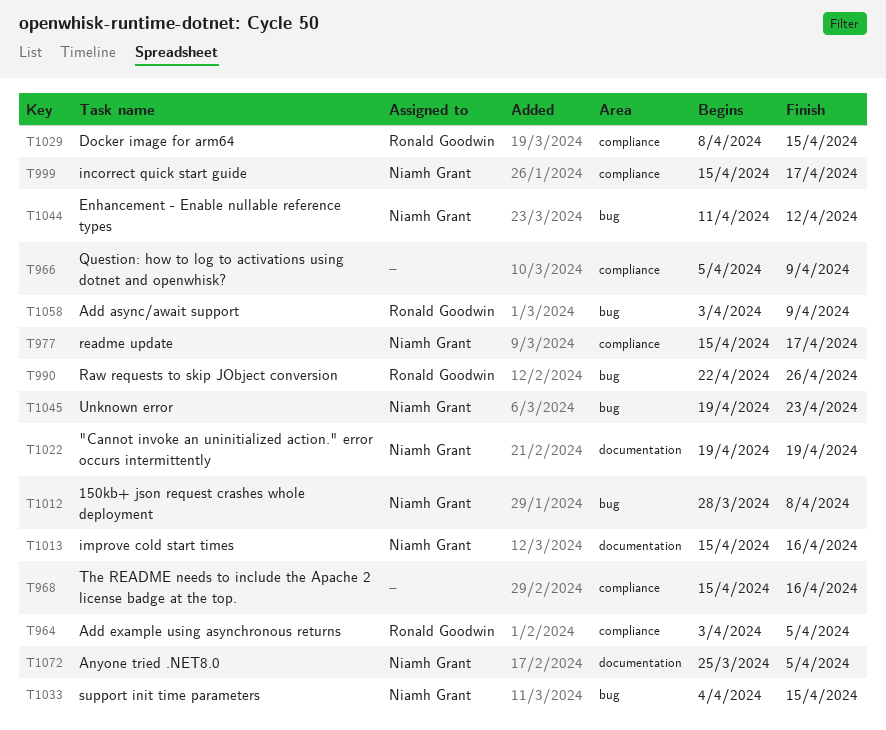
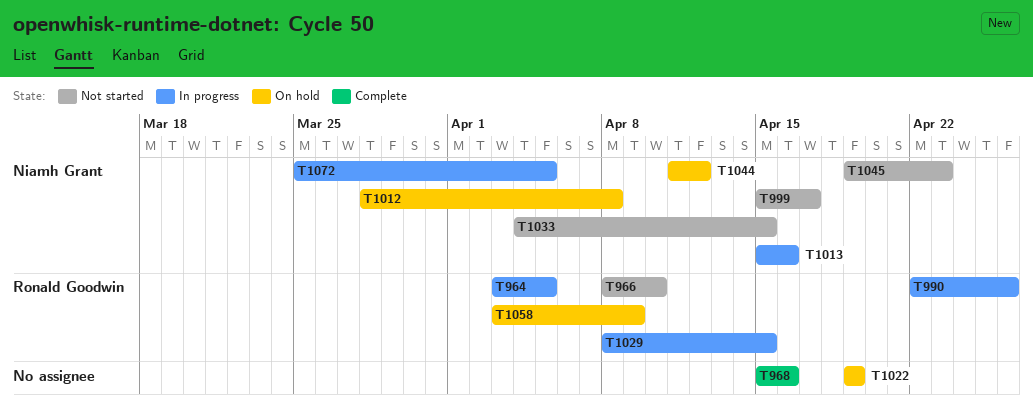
T966, owner: none -> Ronald Goodwin
T966, start: Apr 5 -> Apr 8
T966, due: Apr 9 -> Apr 10
T977: present -> none
T1022, owner: Niamh Grant -> none

